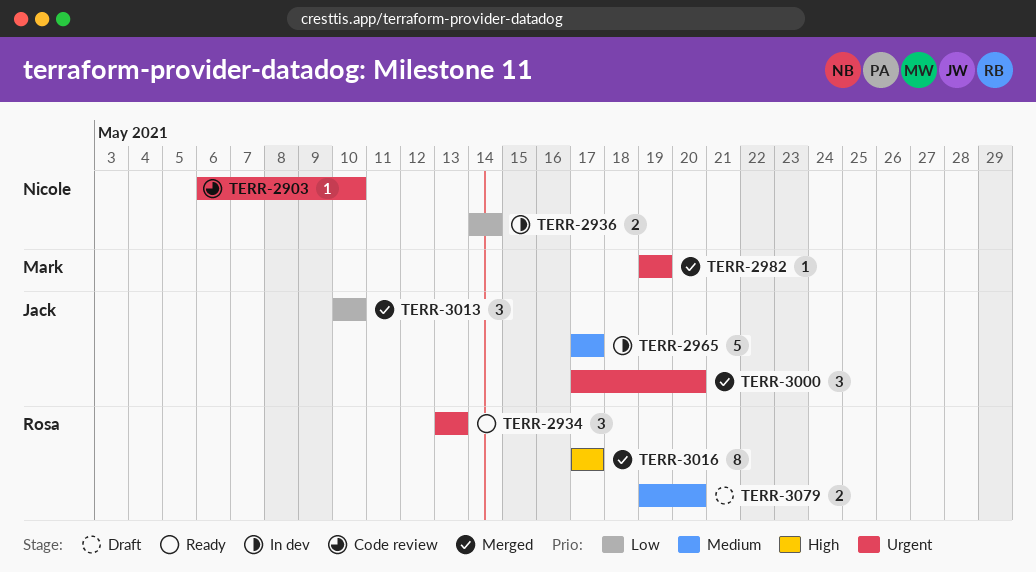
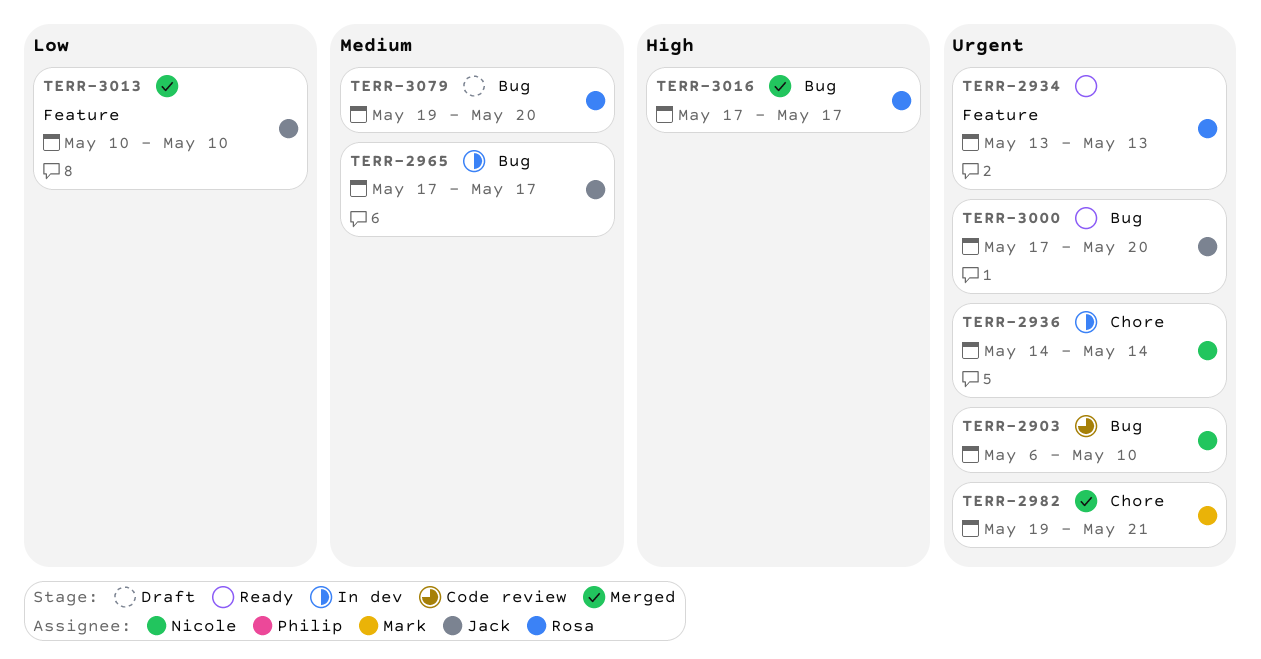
TERR-2936, priority: Low -> Urgent
TERR-2982, due: May 19 -> May 21
TERR-3000, status: Merged -> Ready

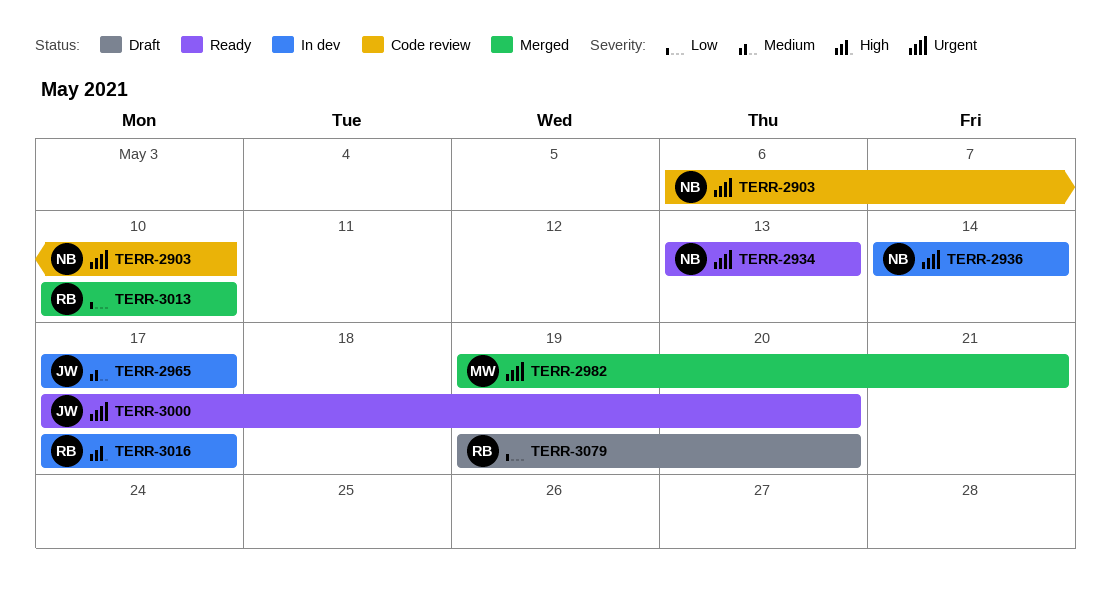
TERR-2934, owner: Rosa -> Nicole
TERR-3013, owner: Jack -> Rosa
TERR-3016, status: Merged -> In dev
TERR-3079, priority: Medium -> Low

